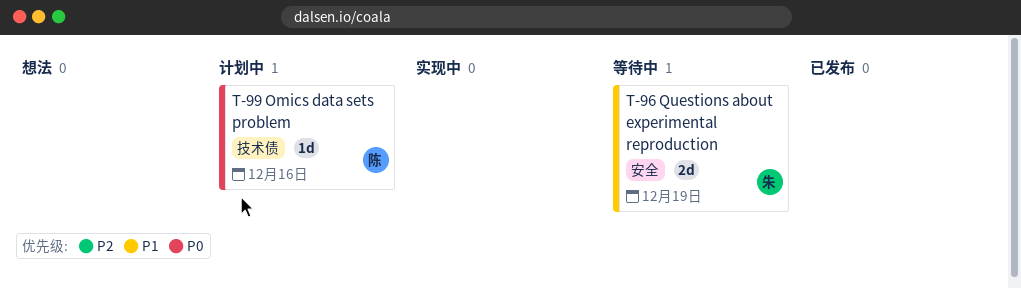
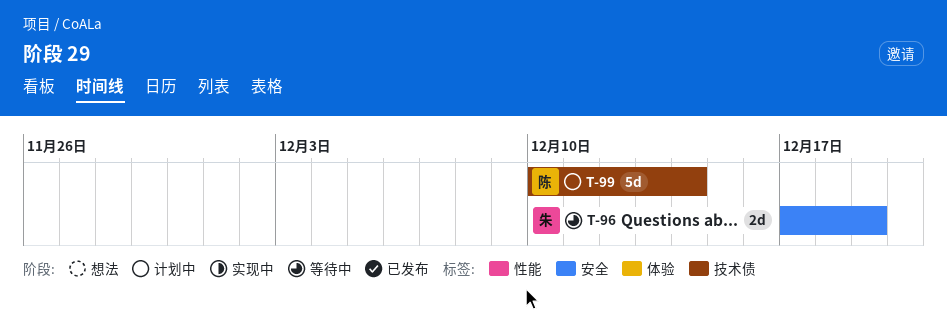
T-99, estimate: 1d -> 5d
T-99, due: Dec 16 -> Dec 14

